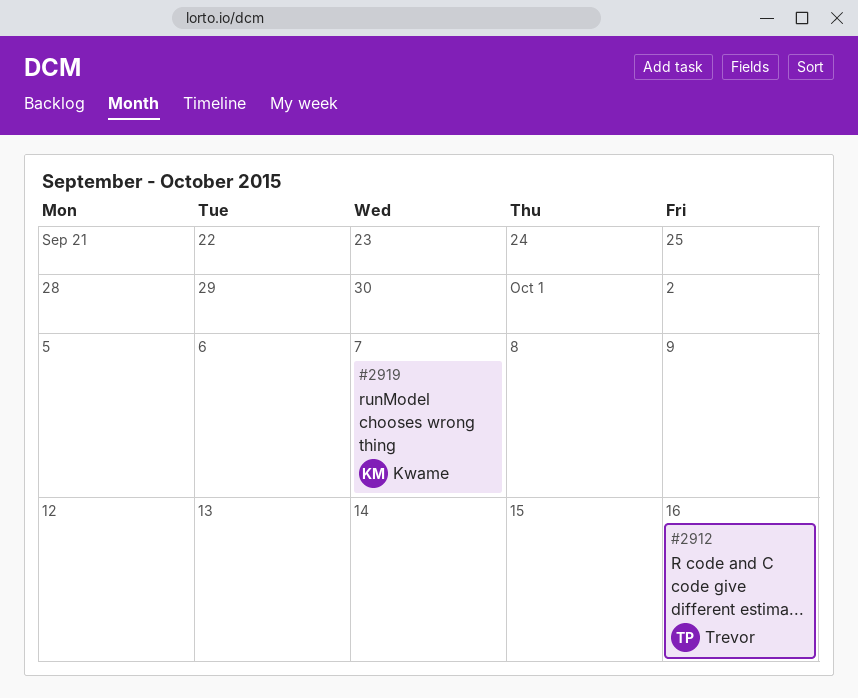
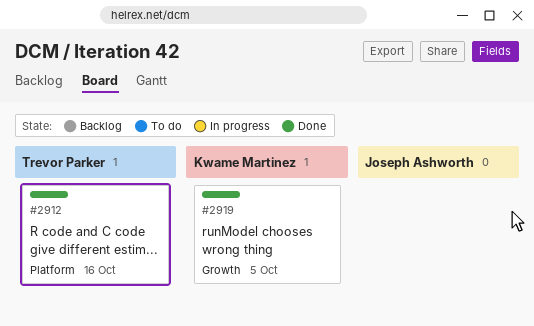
#2919, due: Oct 7 -> Oct 5

